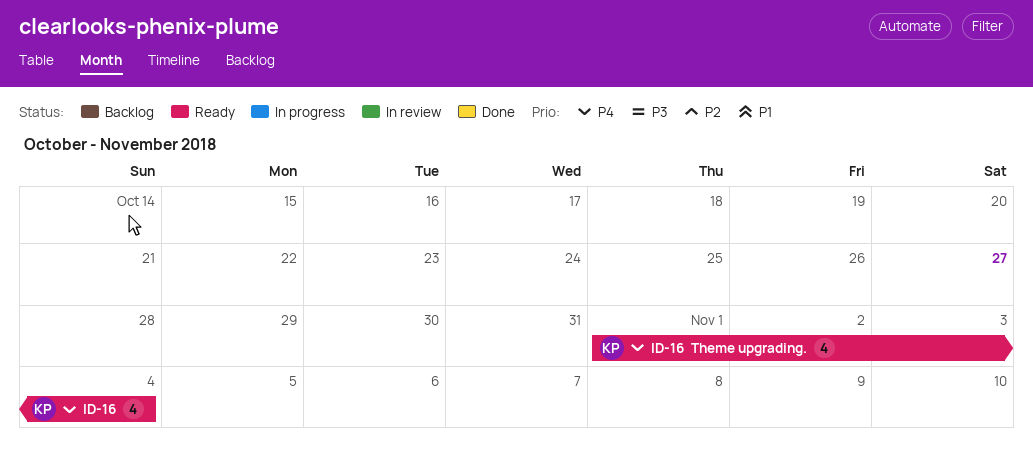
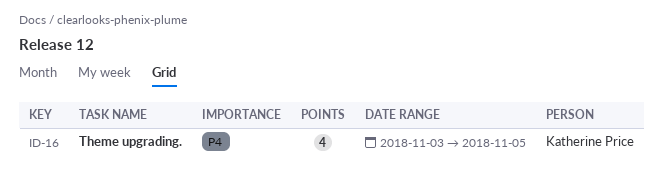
ID-16, start: Nov 1 -> Nov 3
ID-16, due: Nov 4 -> Nov 5

